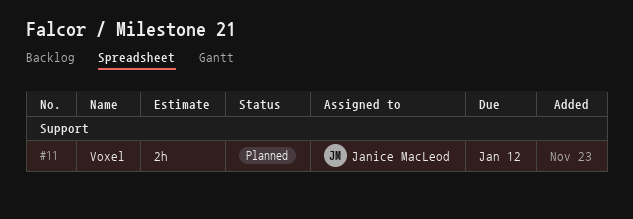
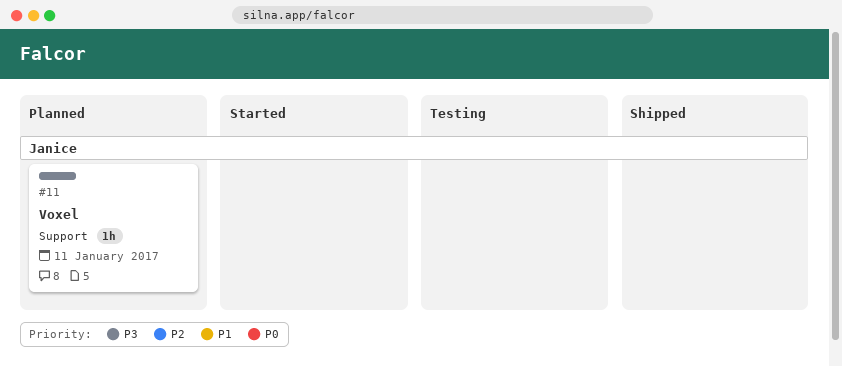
#11, estimate: 2h -> 1h
#11, due: Jan 12 -> Jan 11

